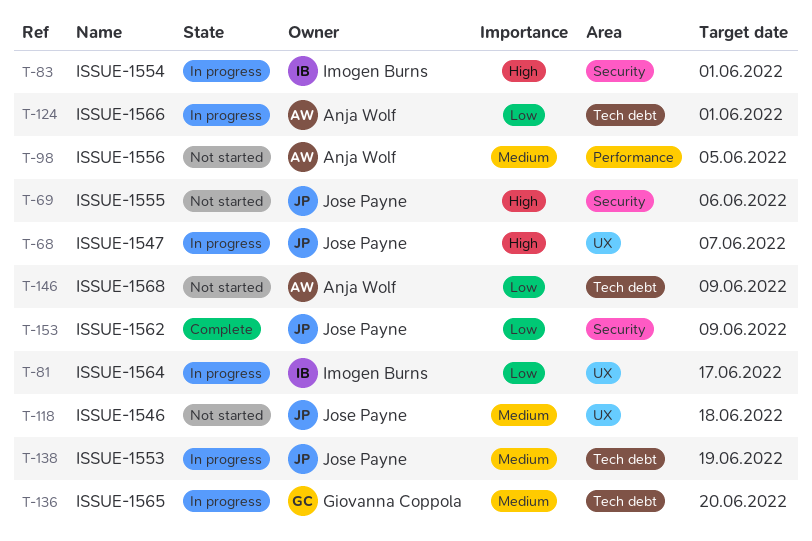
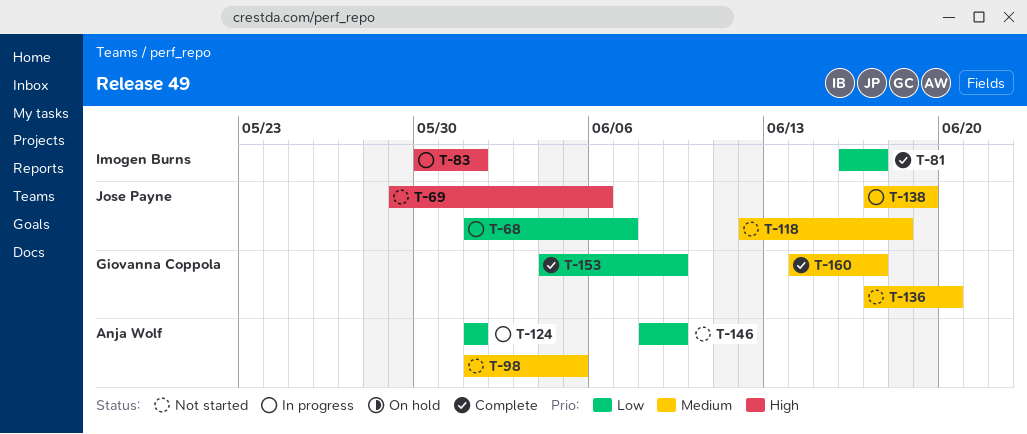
T-68, priority: High -> Low
T-81, status: In progress -> Complete
T-136, status: In progress -> Not started
T-153, owner: Jose Payne -> Giovanna Coppola
T-160: none -> present

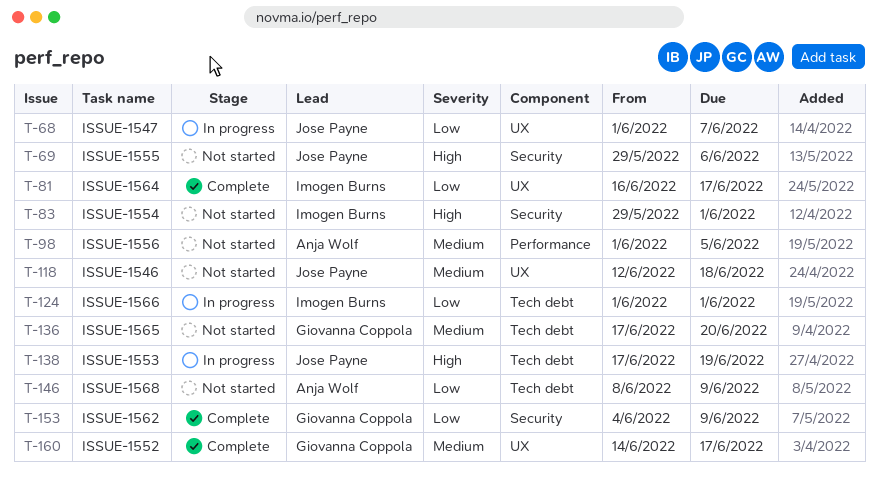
T-83, status: In progress -> Not started
T-83, start: May 30 -> May 29
T-124, owner: Anja Wolf -> Imogen Burns
T-138, priority: Medium -> High

